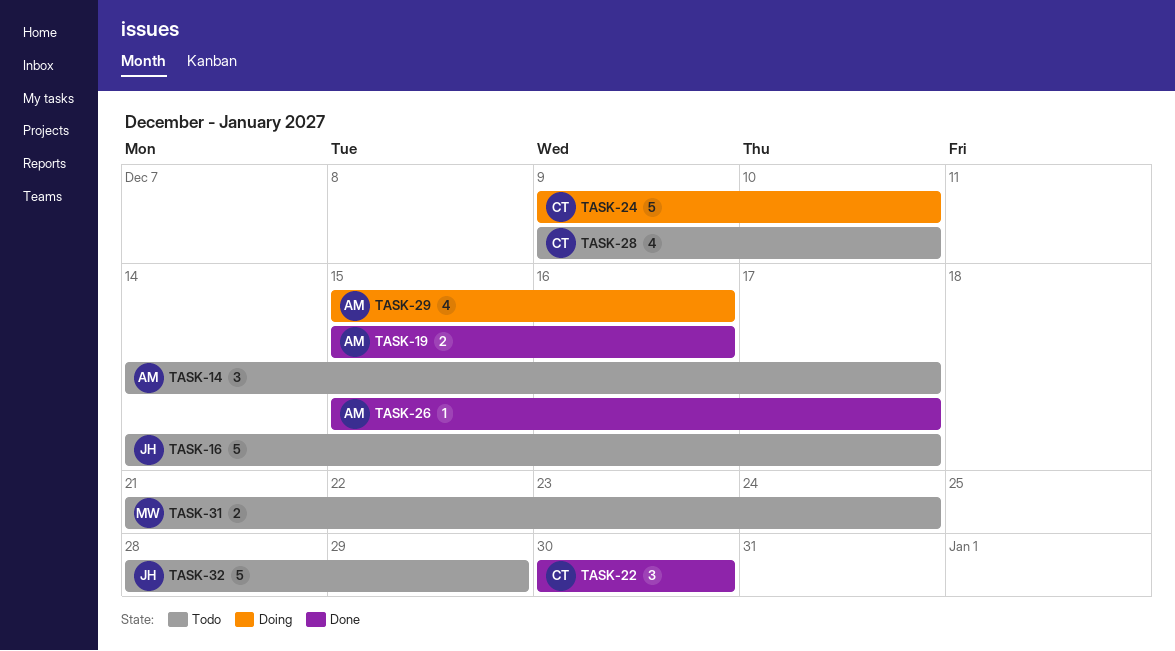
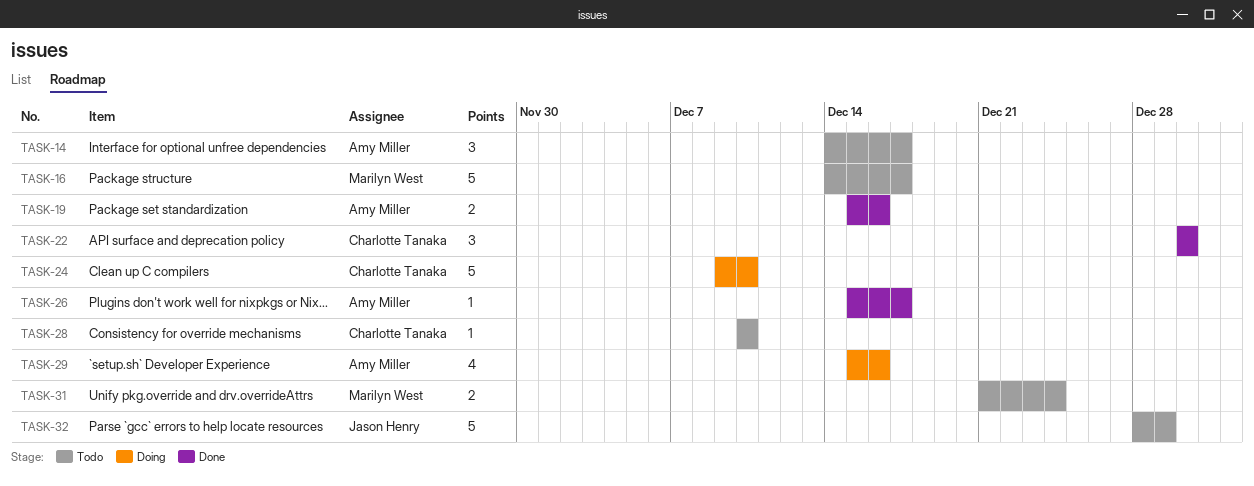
TASK-16, owner: Jason Henry -> Marilyn West
TASK-28, estimate: 4 -> 1
TASK-28, start: Dec 9 -> Dec 10

